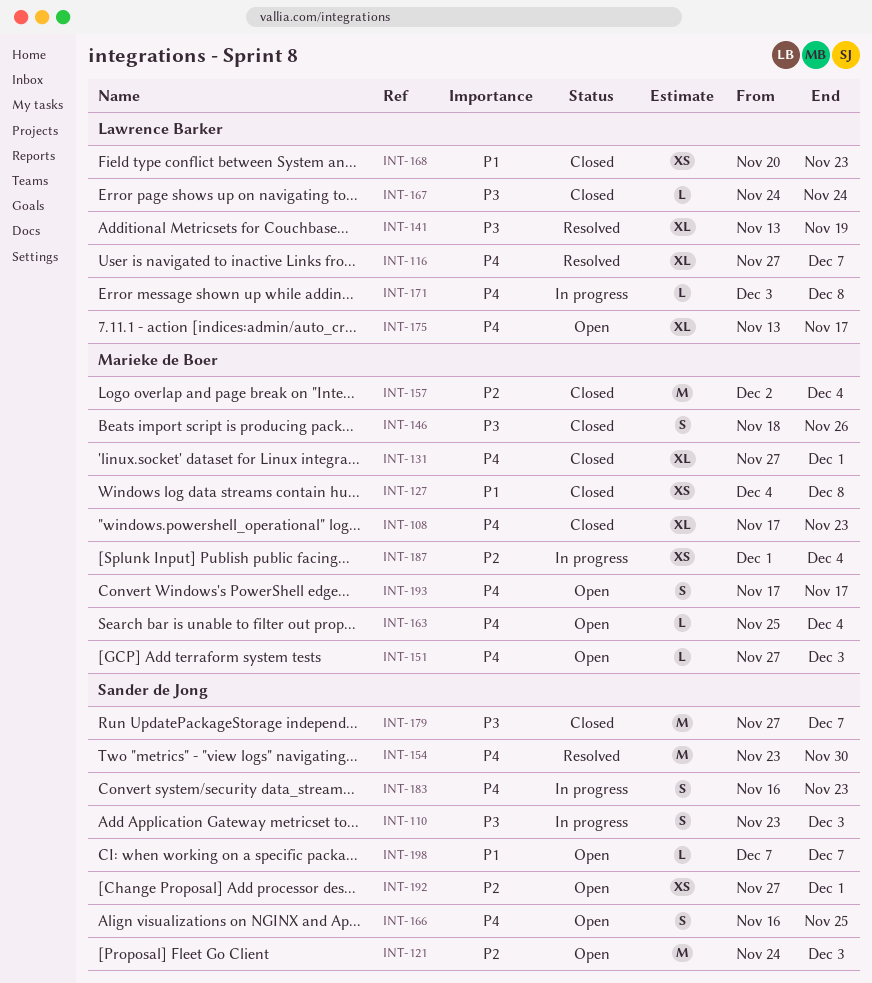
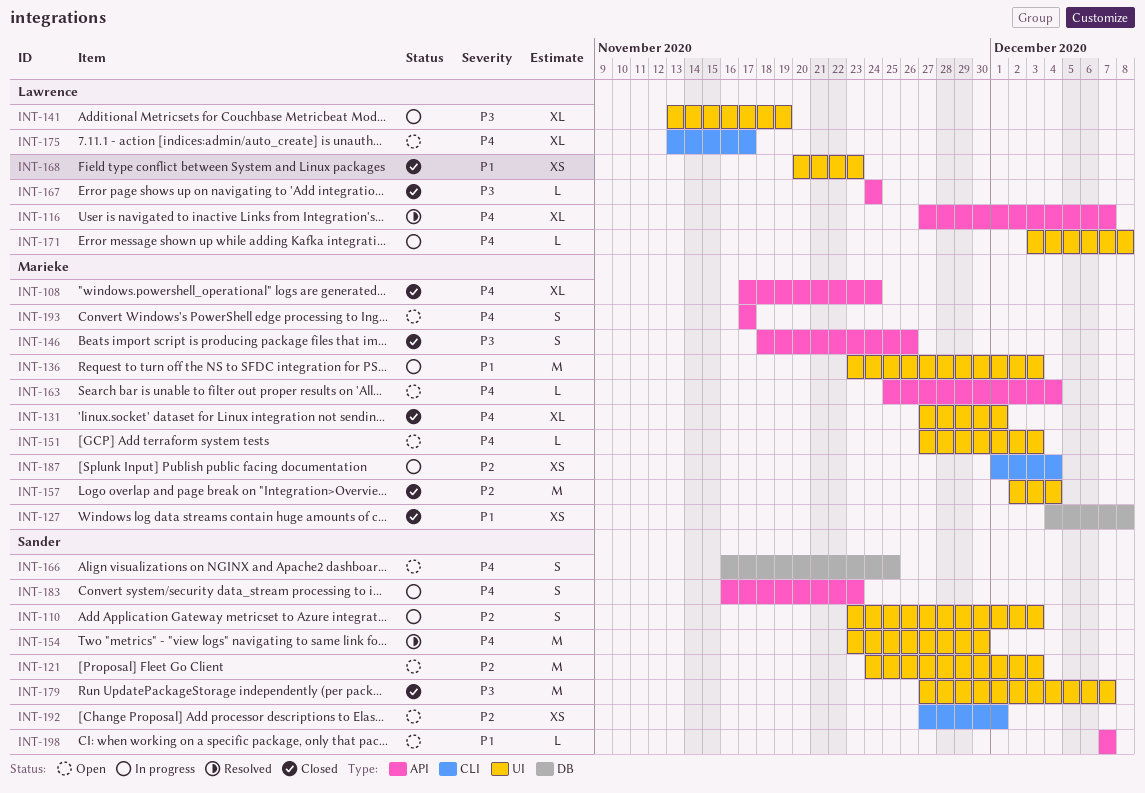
INT-108, due: Nov 23 -> Nov 24
INT-110, priority: P3 -> P2
INT-136: none -> present
INT-141, status: Resolved -> In progress

